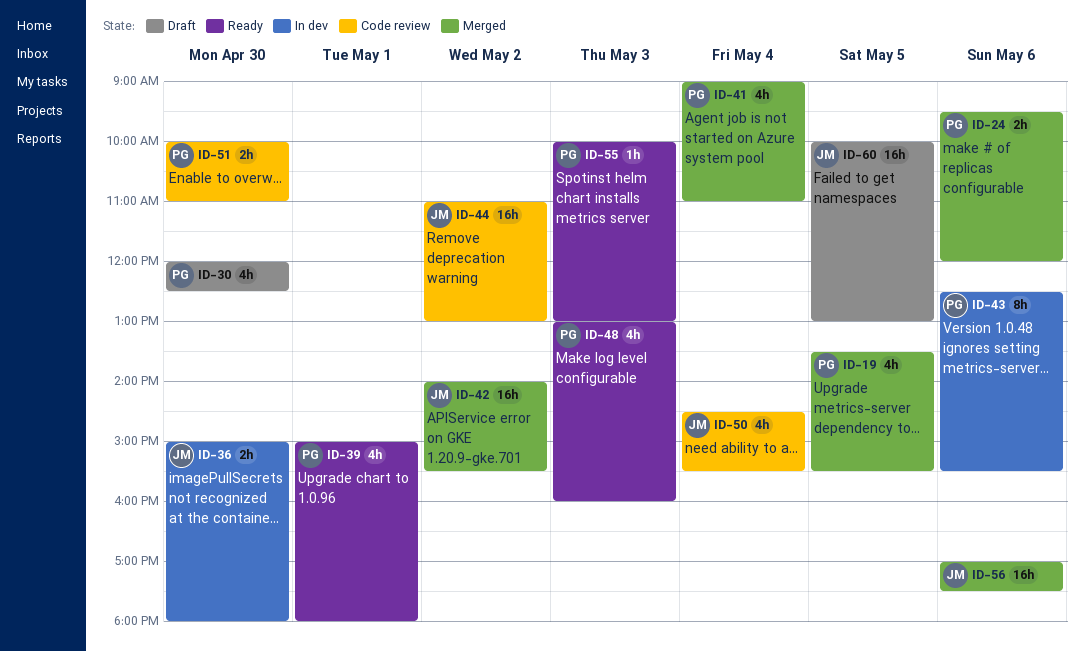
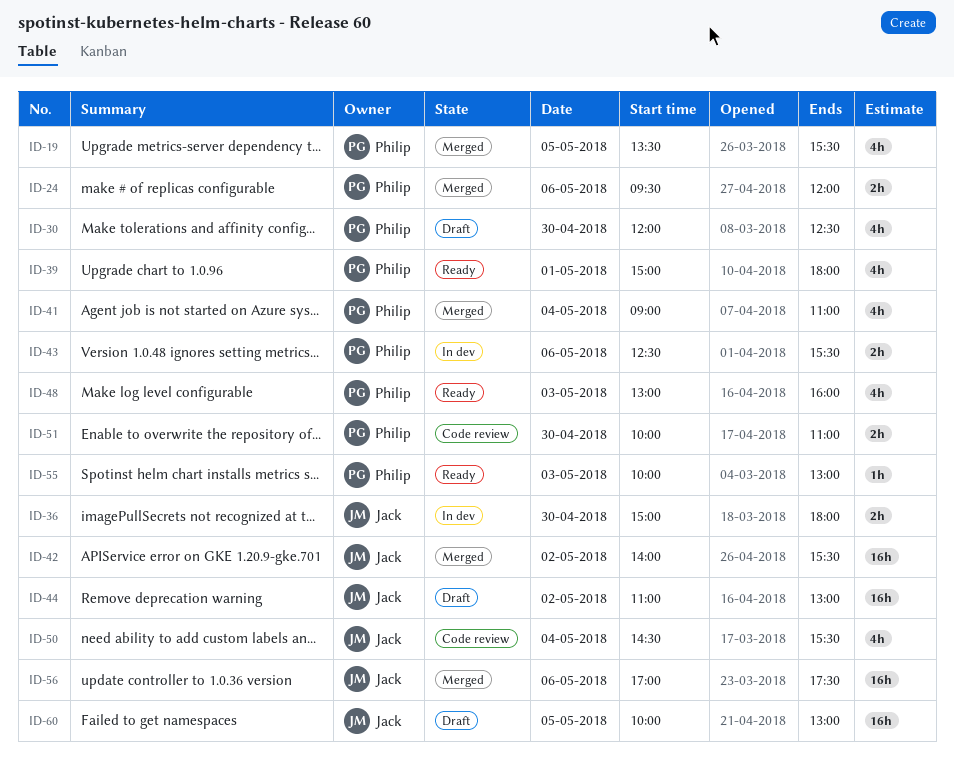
ID-43, estimate: 8h -> 2h
ID-44, status: Code review -> Draft

